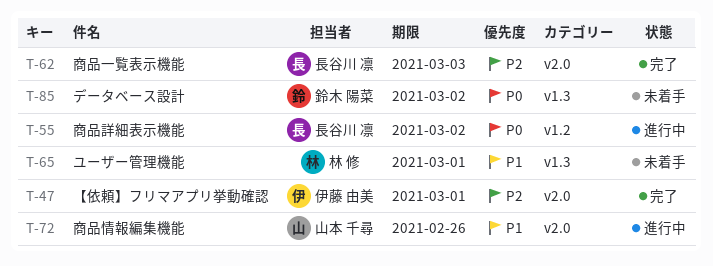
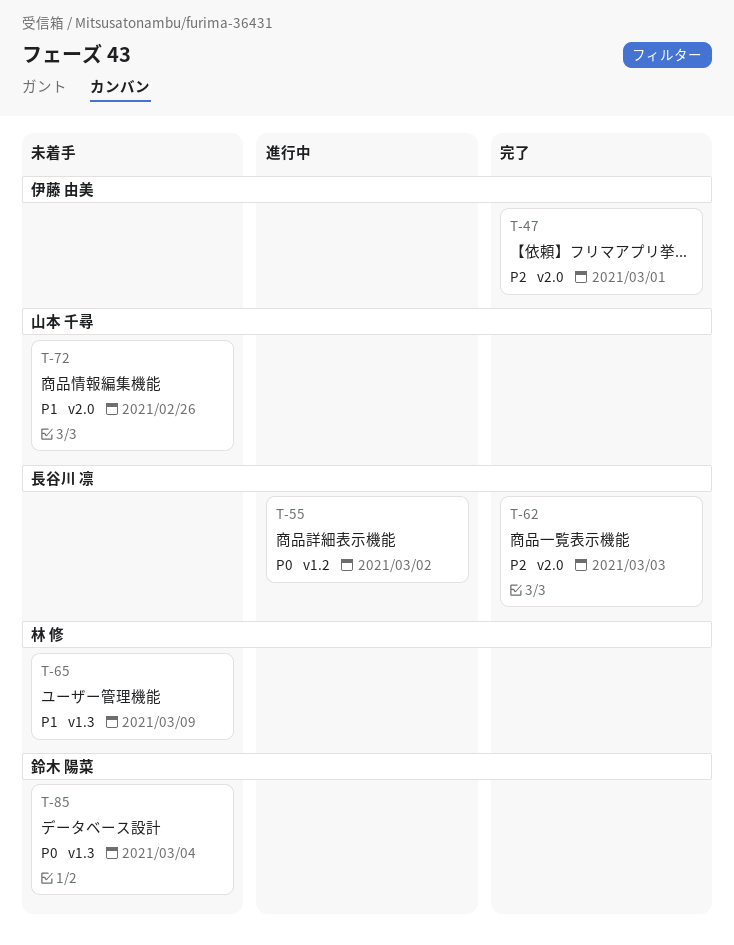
T-65, due: Mar 1 -> Mar 9
T-72, status: 進行中 -> 未着手
T-85, due: Mar 2 -> Mar 4

